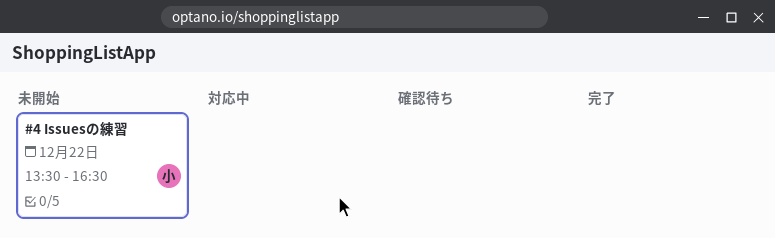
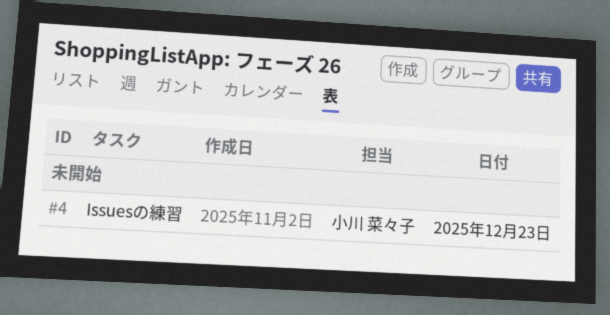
#4, day: Dec 22 -> Dec 23

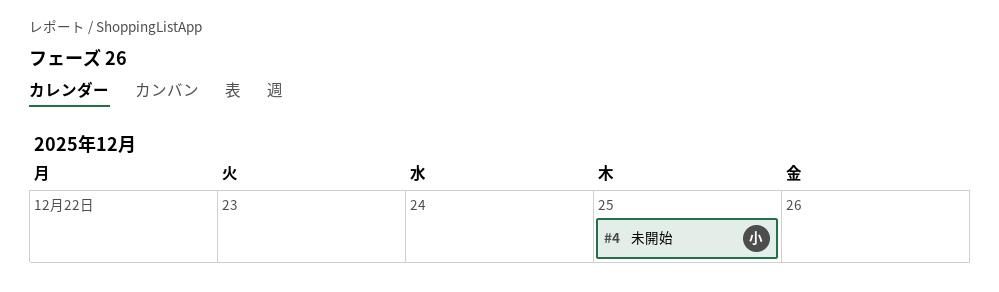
#4, day: Dec 23 -> Dec 25

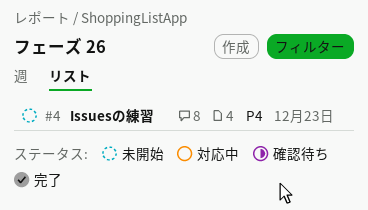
#4, day: Dec 25 -> Dec 23

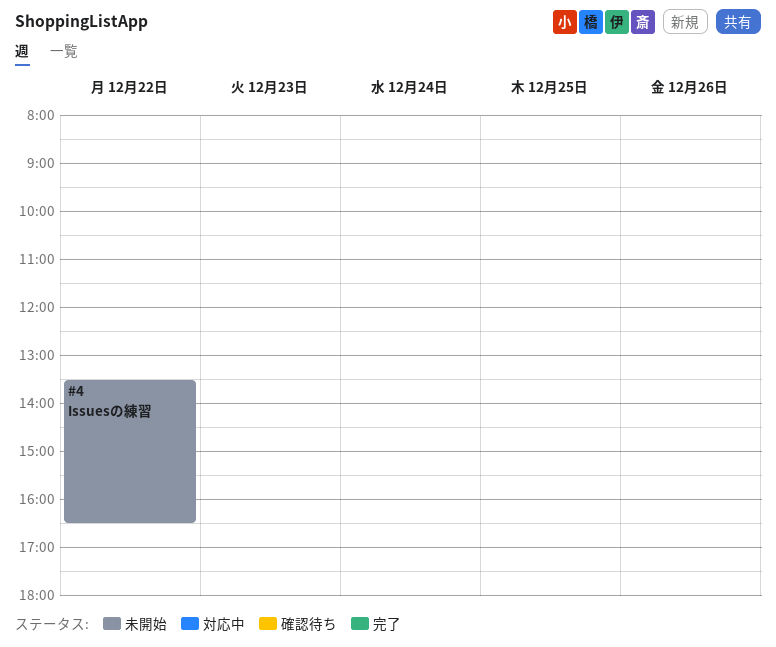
#4, day: Dec 23 -> Dec 22

